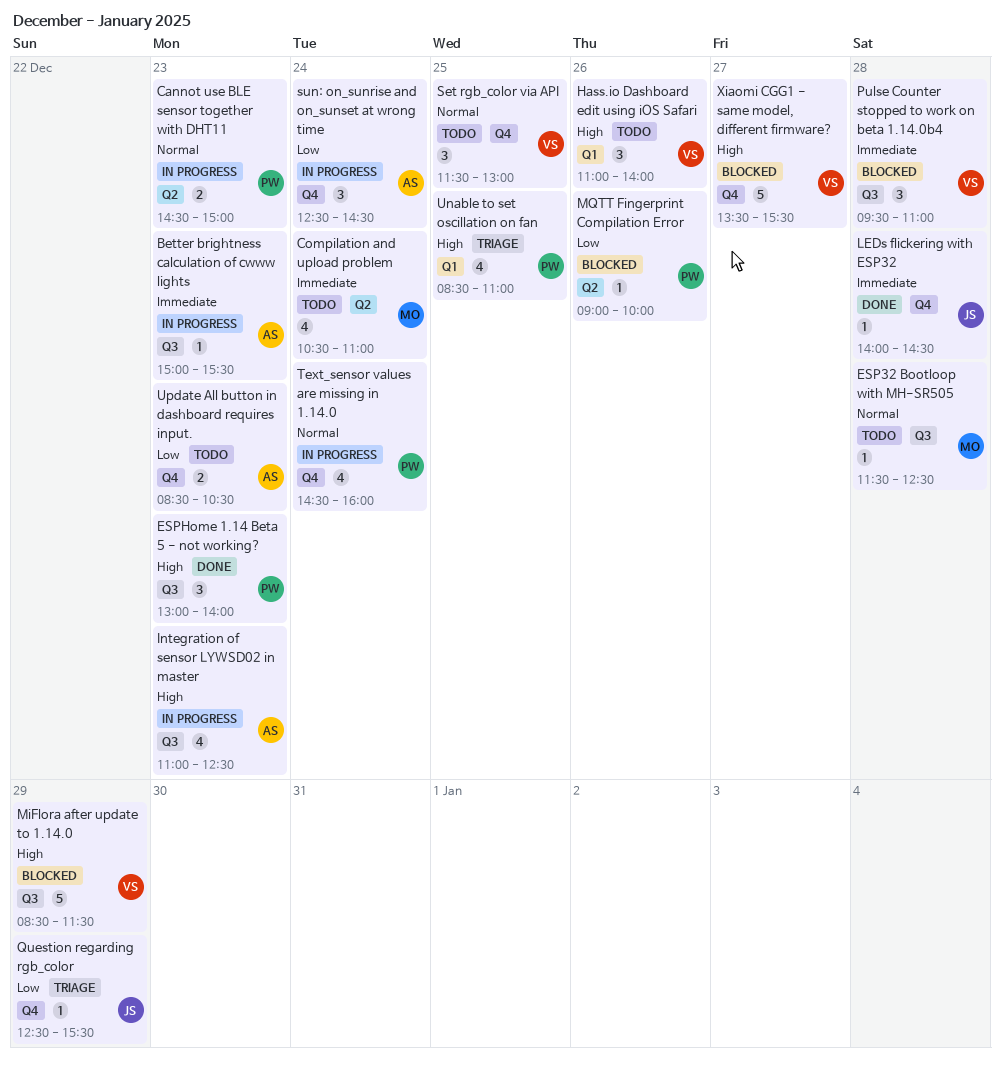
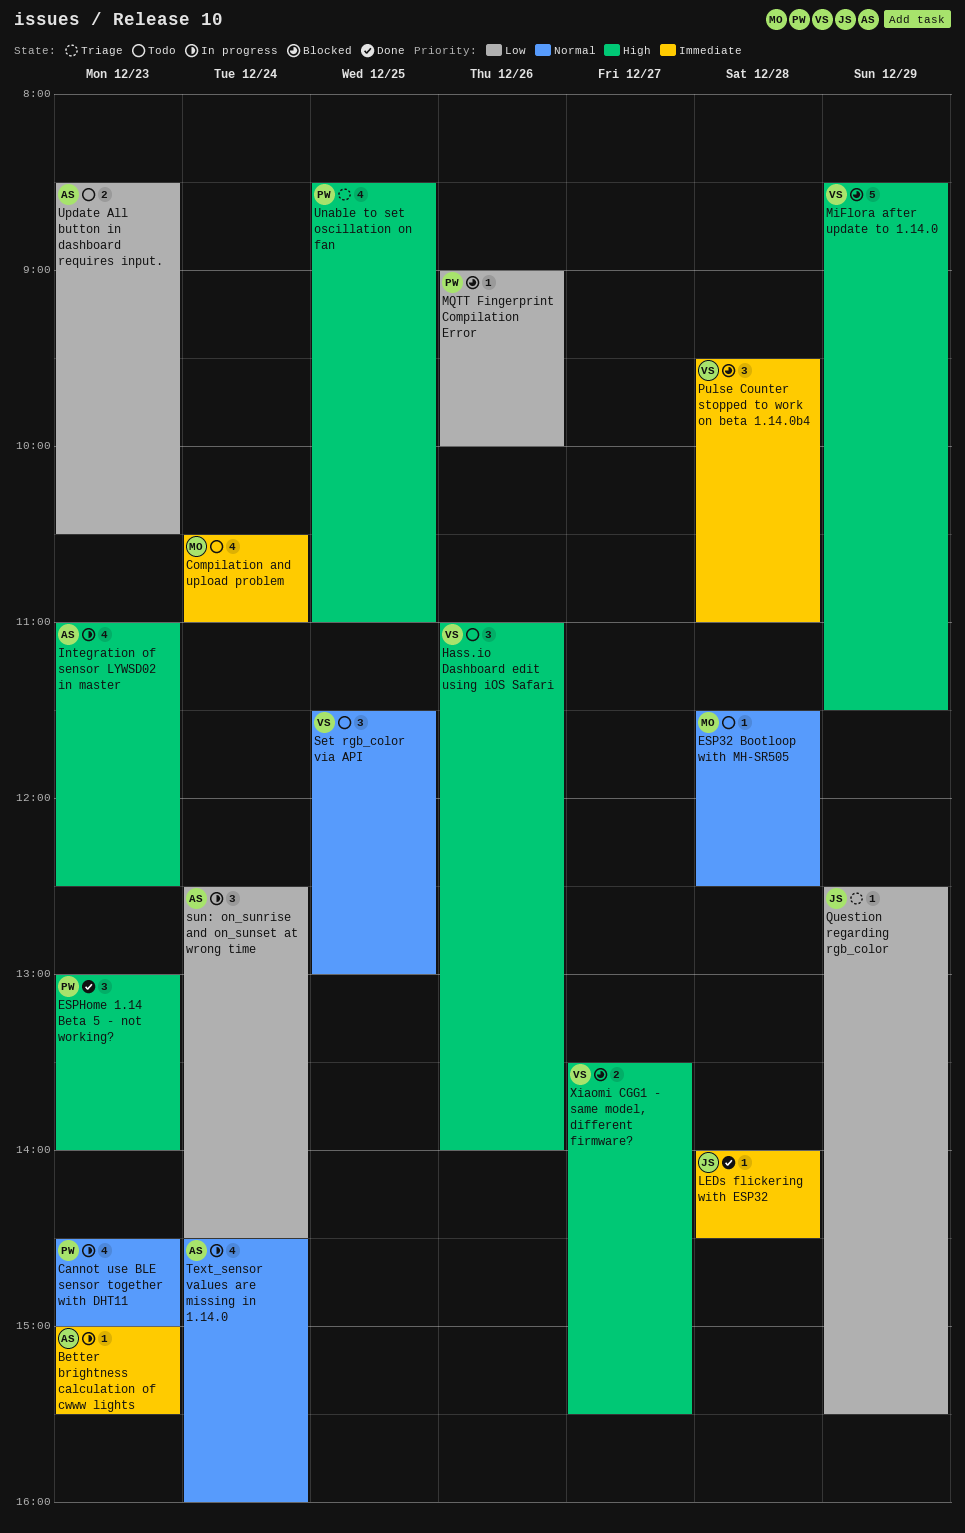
Cannot use BLE sensor together with DHT11, estimate: 2 -> 4
Text_sensor values are missing in 1.14.0, owner: PW -> AS
Xiaomi CGG1 - same model, different firmware?, estimate: 5 -> 2

